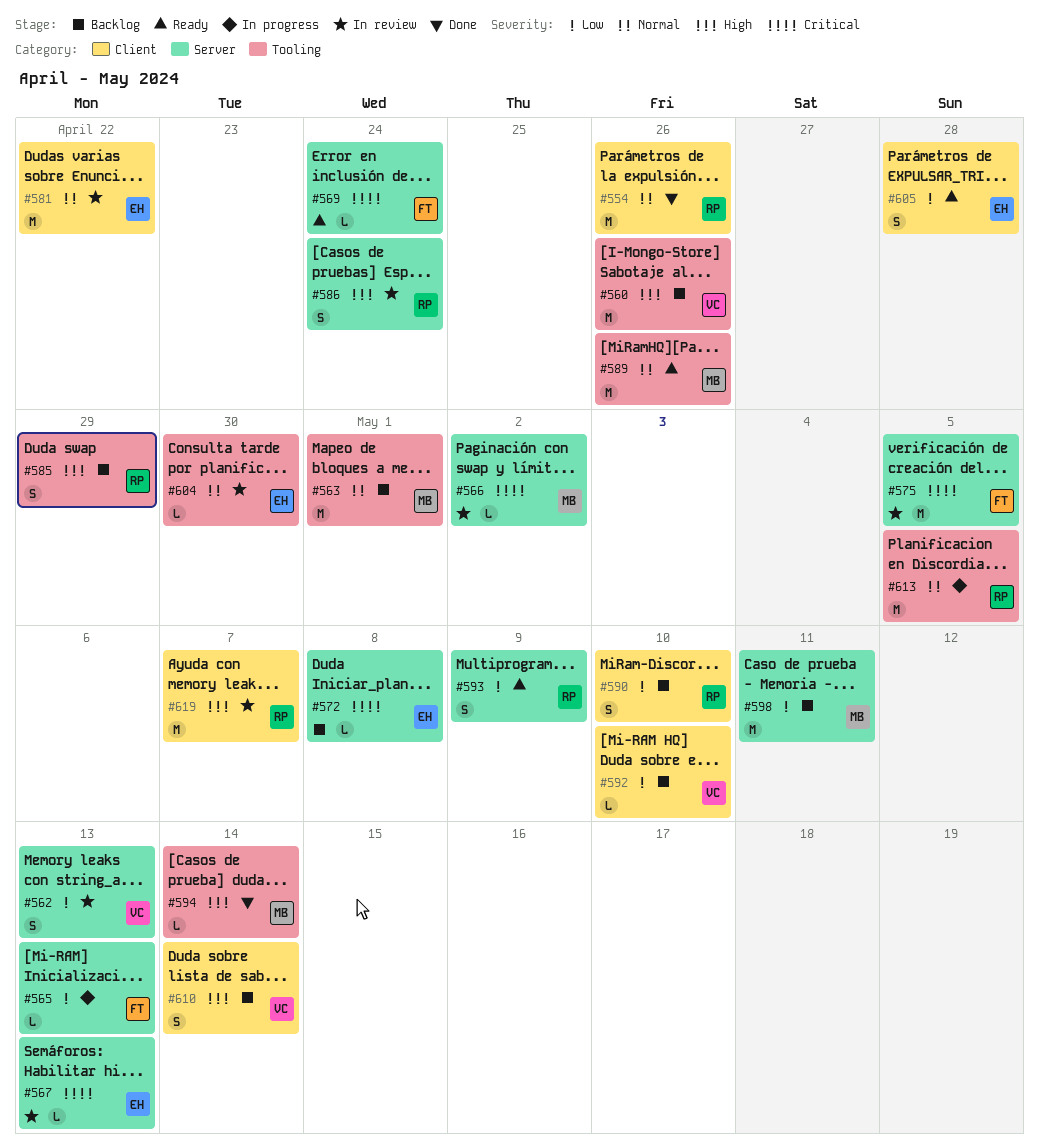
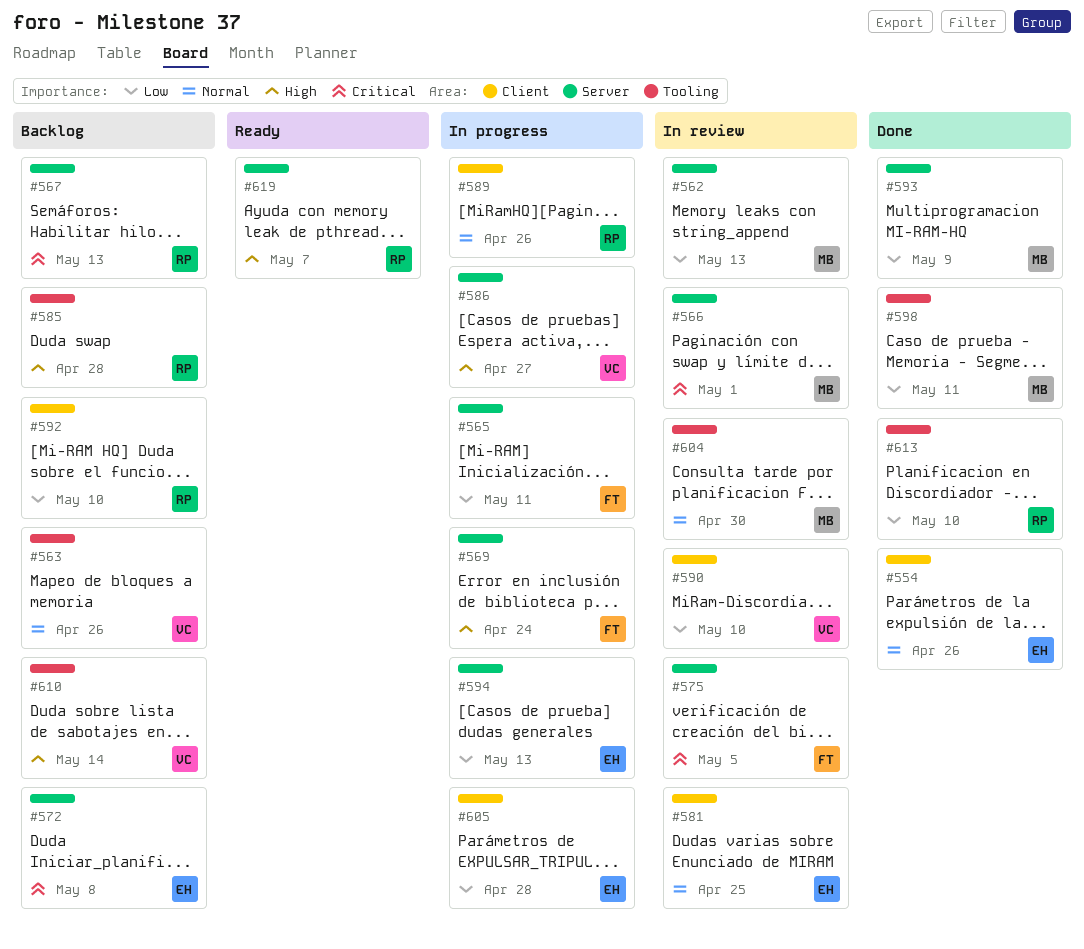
#554, owner: RP -> EH
#560: present -> none
#562, owner: VC -> MB
#563, owner: MB -> VC
#563, due: May 1 -> Apr 26
#565, due: May 13 -> May 11
#566, due: May 2 -> May 1
#567, status: In review -> Backlog
#567, owner: EH -> RP
#569, status: Ready -> In progress
#569, priority: Critical -> High
#581, due: Apr 22 -> Apr 25
#585, due: Apr 29 -> Apr 28
#586, status: In review -> In progress
#586, owner: RP -> VC
#586, due: Apr 24 -> Apr 27
#589, status: Ready -> In progress
#589, owner: MB -> RP
#589, label: Tooling -> Client
#590, status: Backlog -> In review
#590, owner: RP -> VC
#592, owner: VC -> RP
#593, status: Ready -> Done
#593, owner: RP -> MB
#594, status: Done -> In progress
#594, owner: MB -> EH
#594, priority: High -> Low
#594, label: Tooling -> Server
#594, due: May 14 -> May 13
#598, status: Backlog -> Done
#598, label: Server -> Tooling
#604, owner: EH -> MB
#605, status: Ready -> In progress
#610, label: Client -> Tooling
#613, status: In progress -> Done
#613, priority: Normal -> Low
#613, due: May 5 -> May 10
#619, status: In review -> Ready
#619, label: Client -> Server

